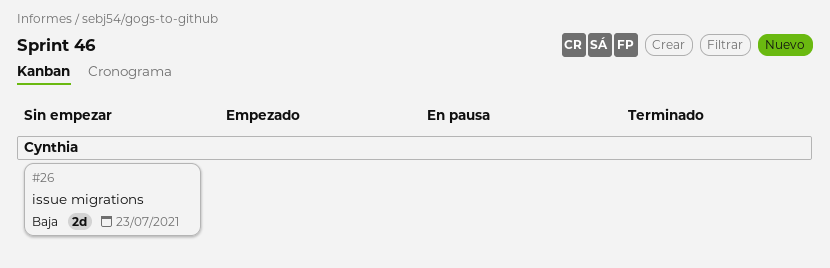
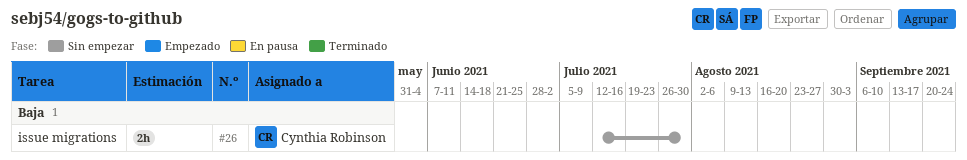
#26, estimate: 2d -> 2h
#26, due: Jul 23 -> Jul 30

